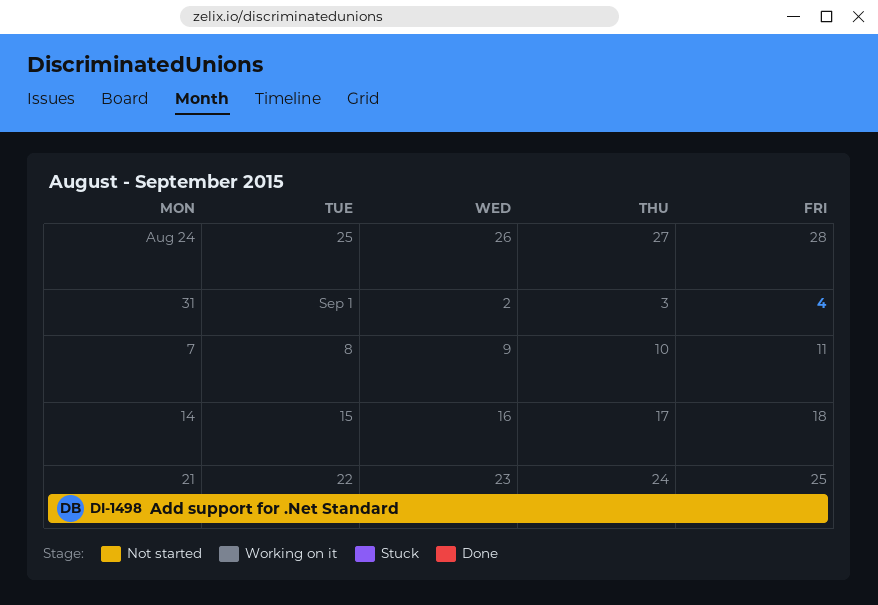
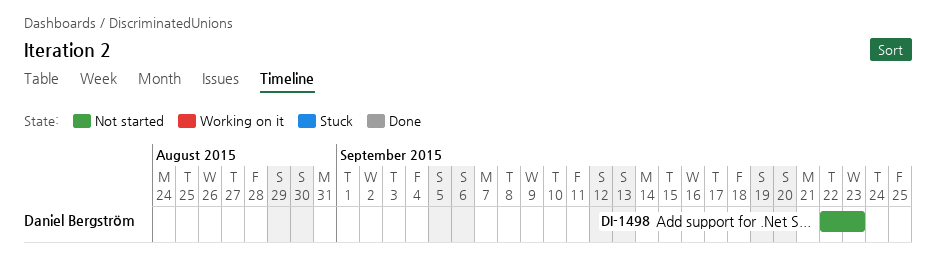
DI-1498, start: Sep 21 -> Sep 22
DI-1498, due: Sep 25 -> Sep 23

